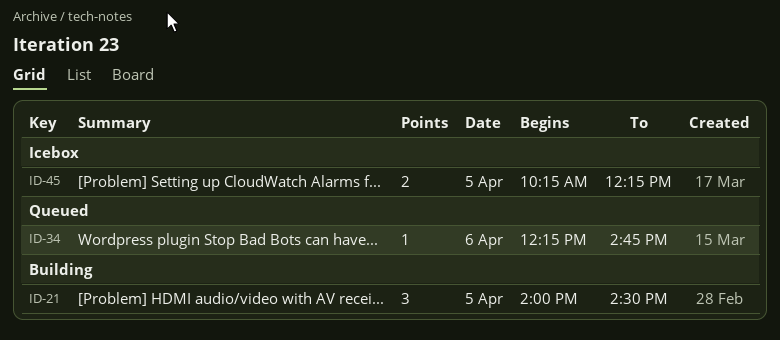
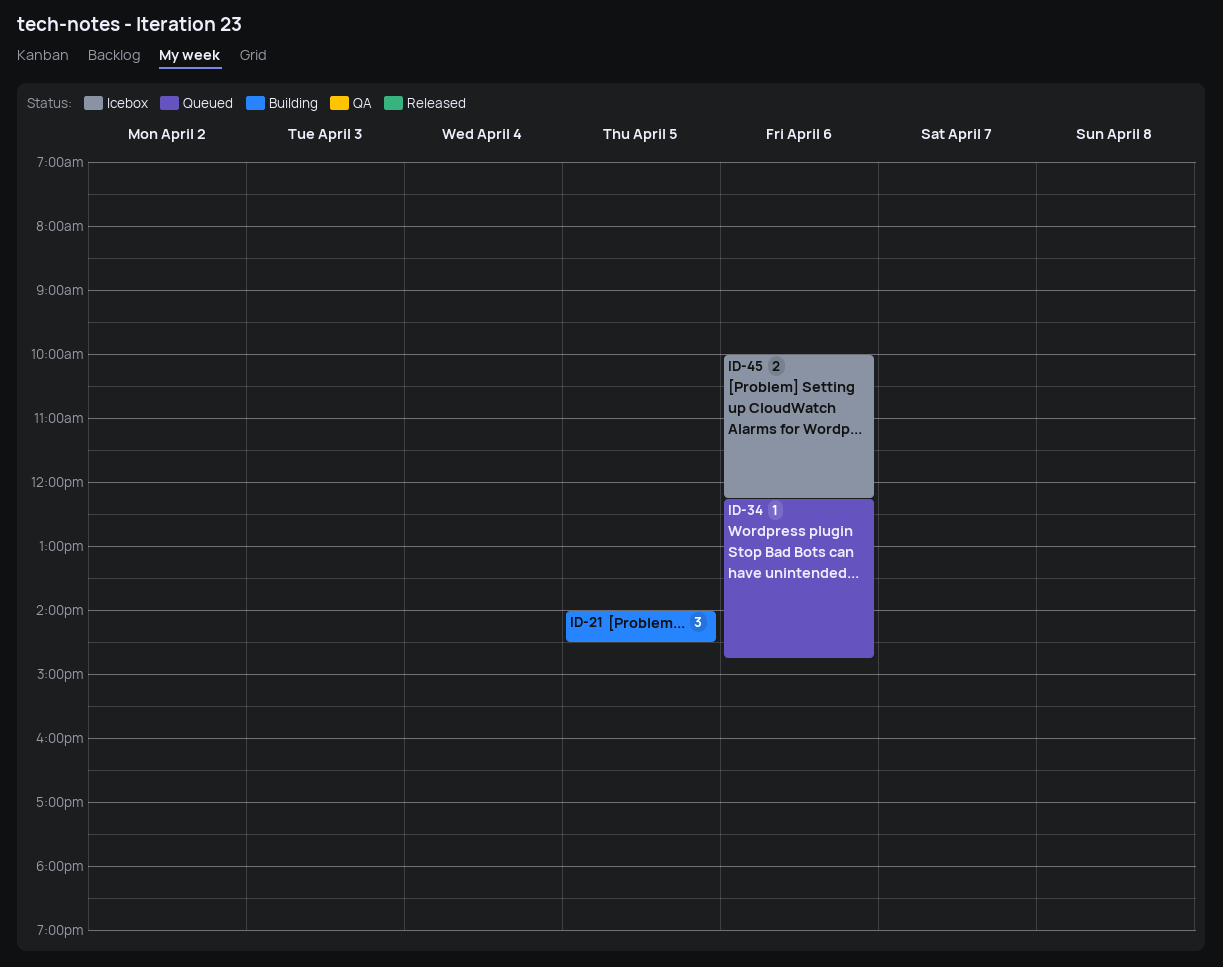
ID-45, day: Apr 5 -> Apr 6
ID-45, begins: 10:15 -> 10:00

